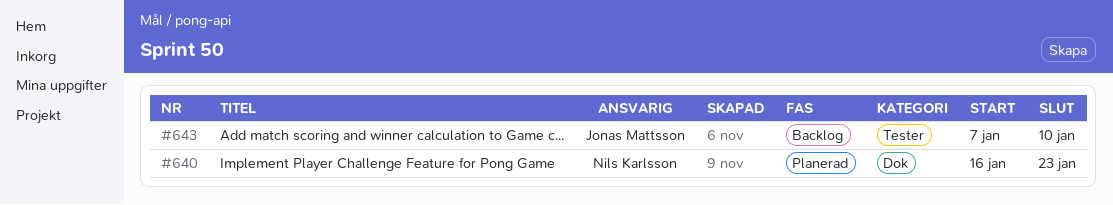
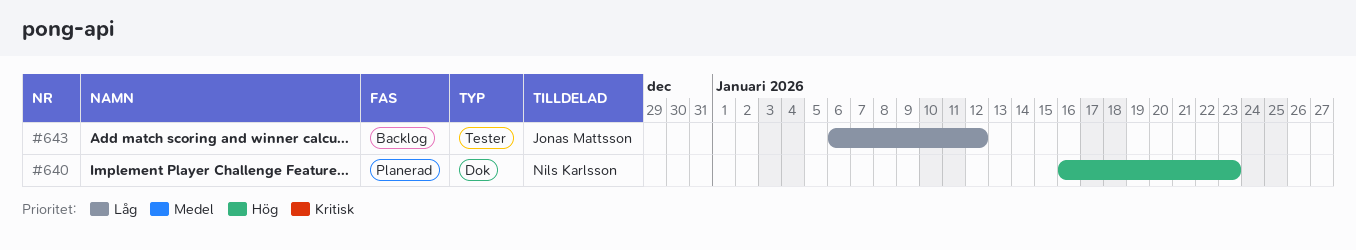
#643, start: Jan 7 -> Jan 6
#643, due: Jan 10 -> Jan 12

